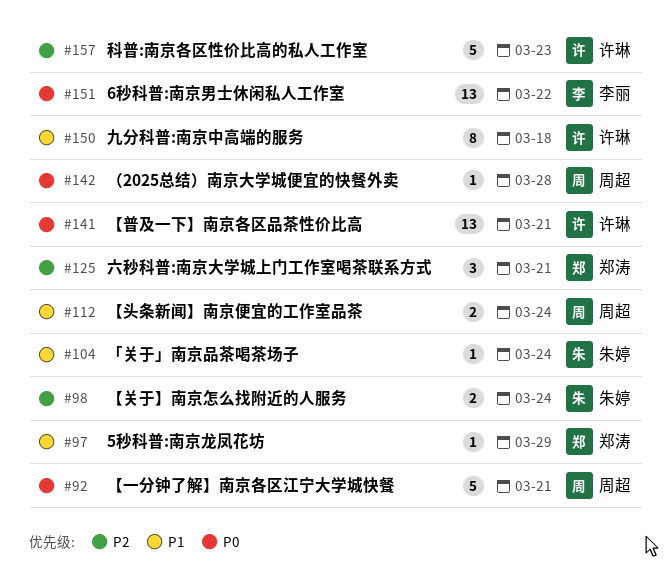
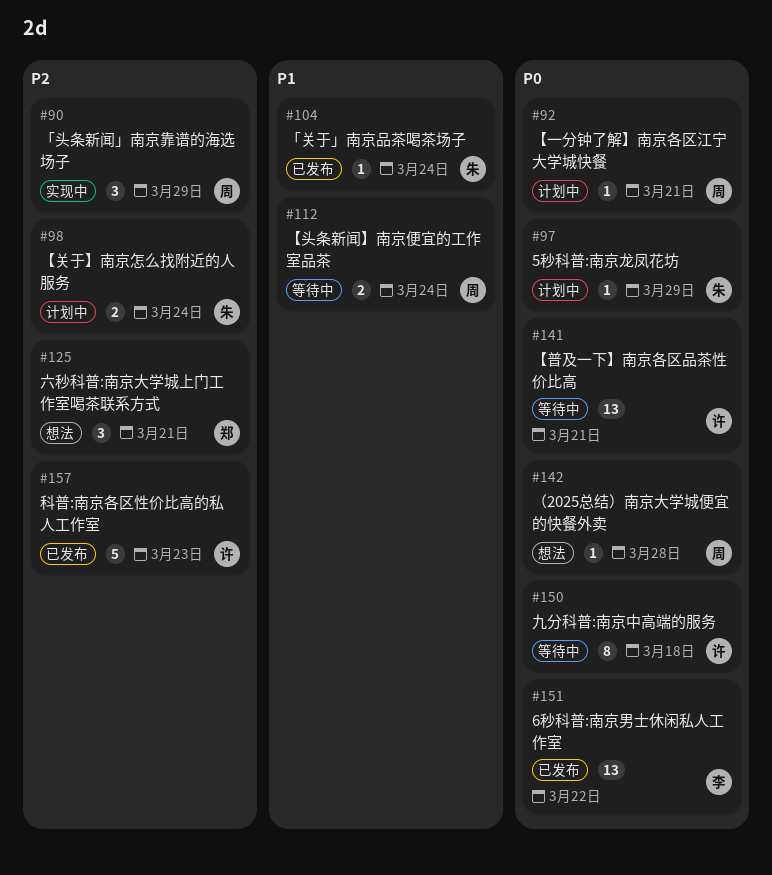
#90: none -> present
#92, estimate: 5 -> 1
#97, owner: 郑涛 -> 朱婷
#97, priority: P1 -> P0
#150, priority: P1 -> P0

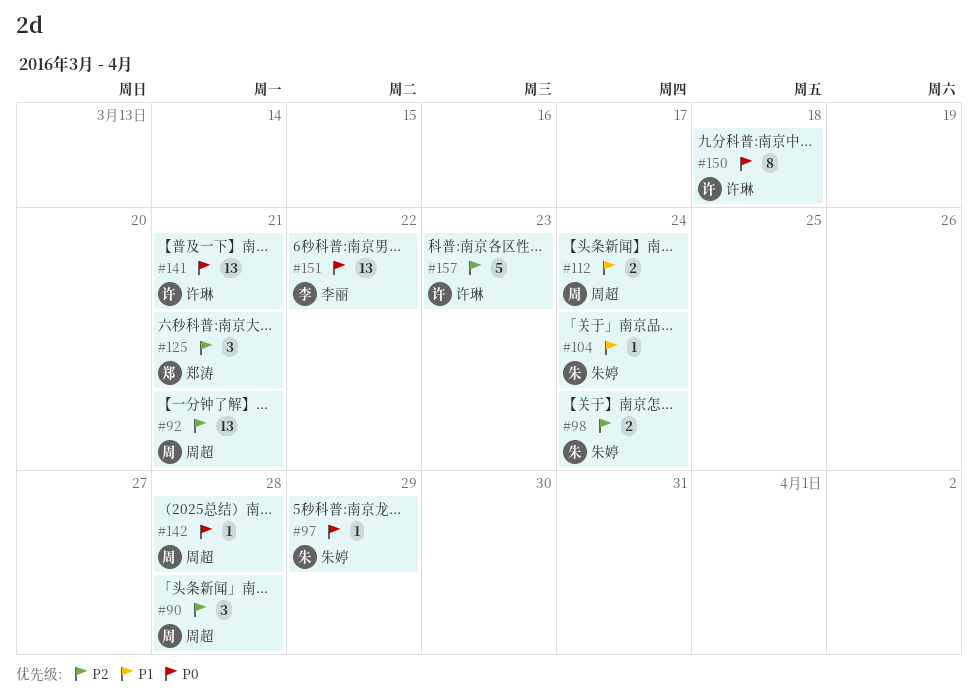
#90, due: Mar 29 -> Mar 28
#92, priority: P0 -> P2
#92, estimate: 1 -> 13

